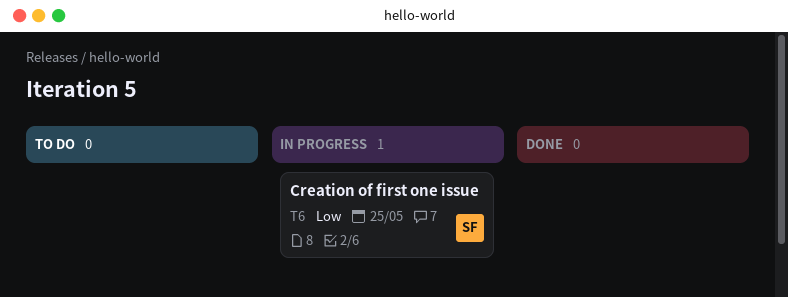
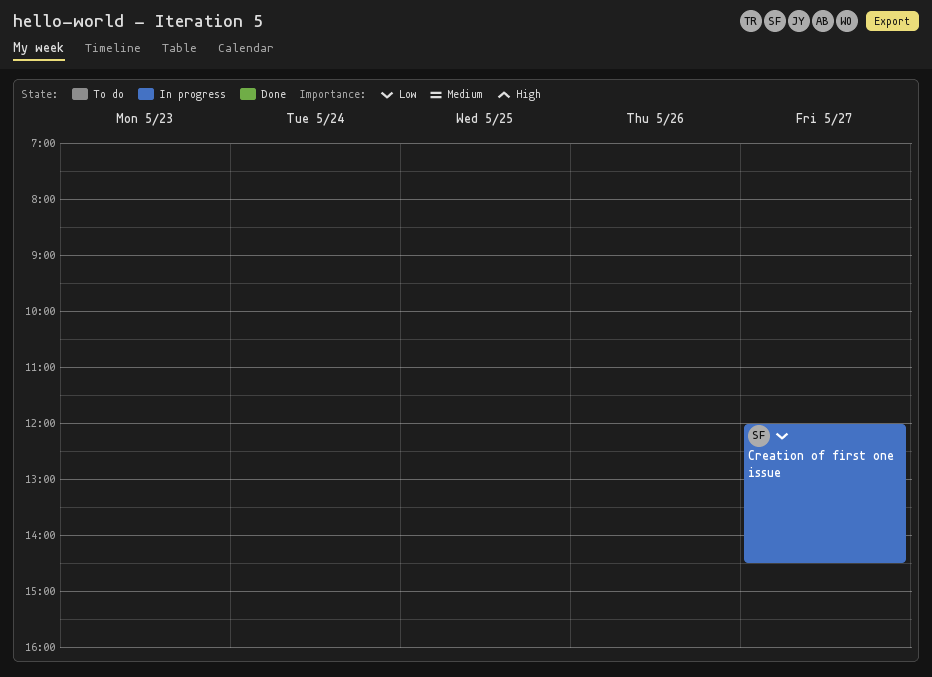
Creation of first one issue, day: May 25 -> May 27

